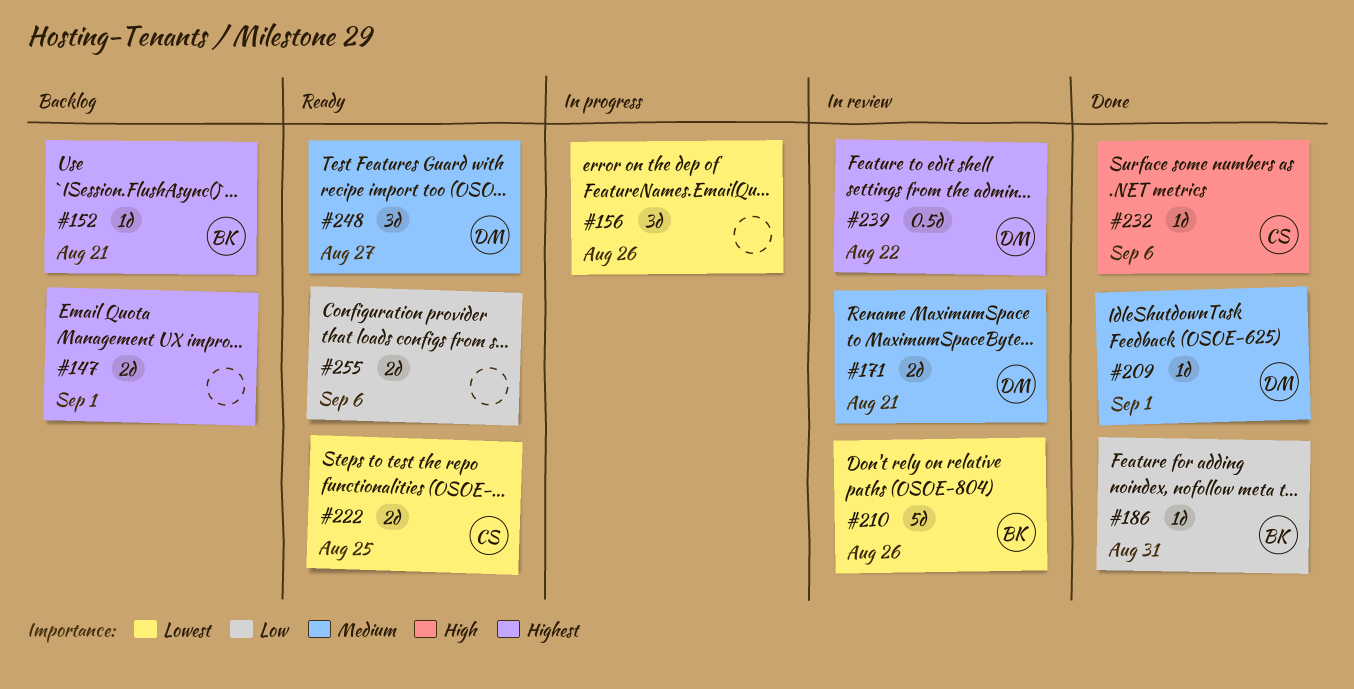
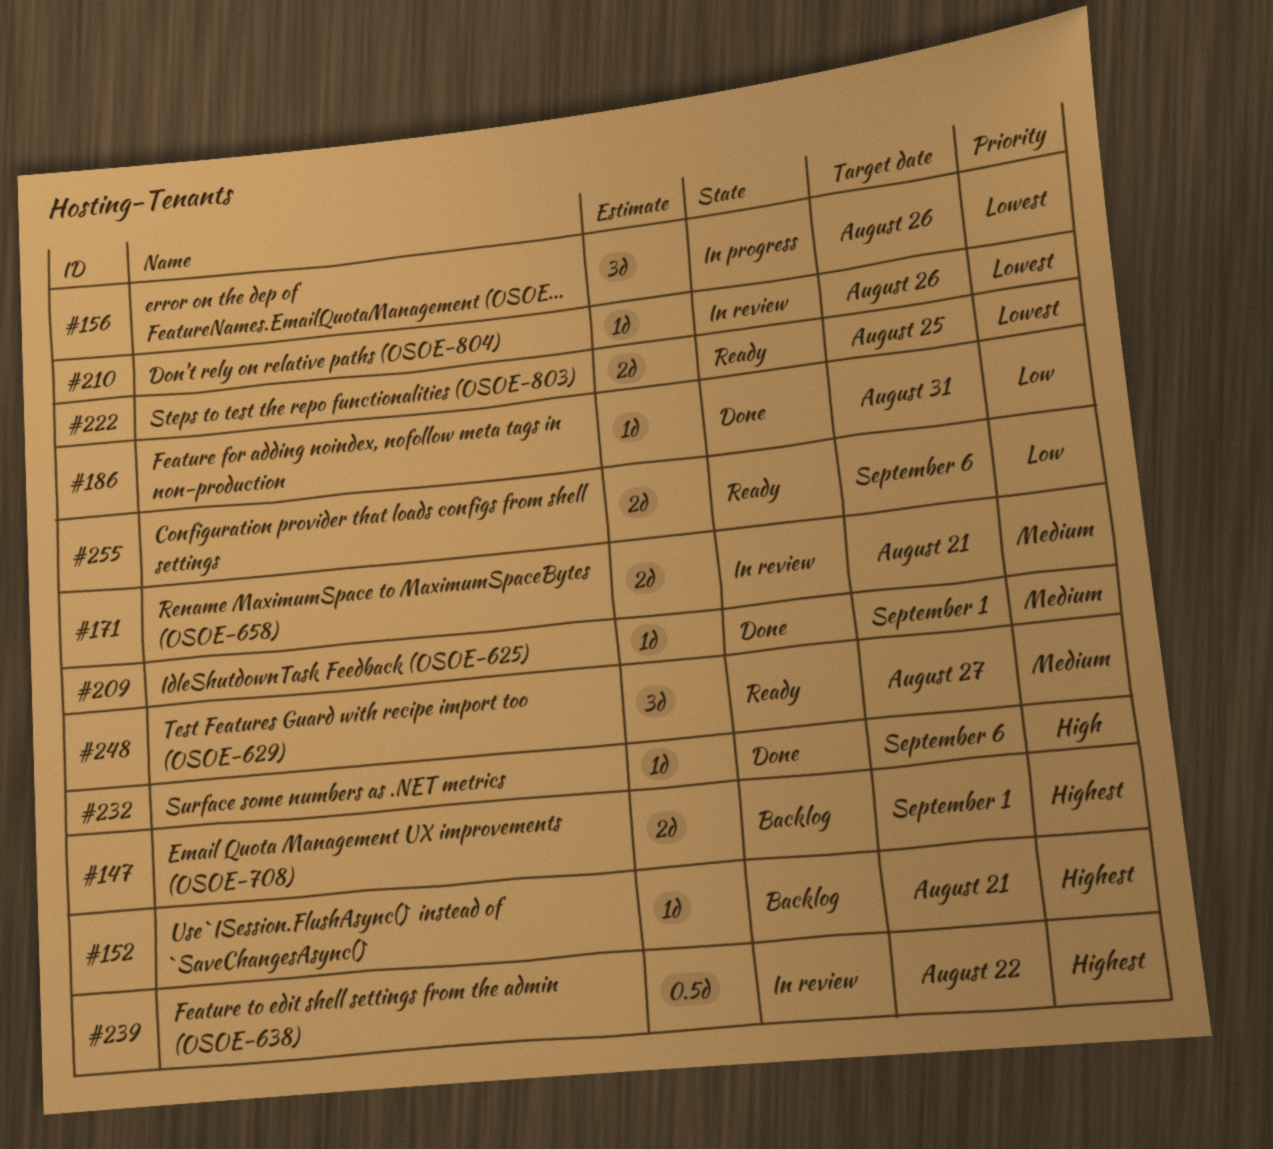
#210, estimate: 5d -> 1d

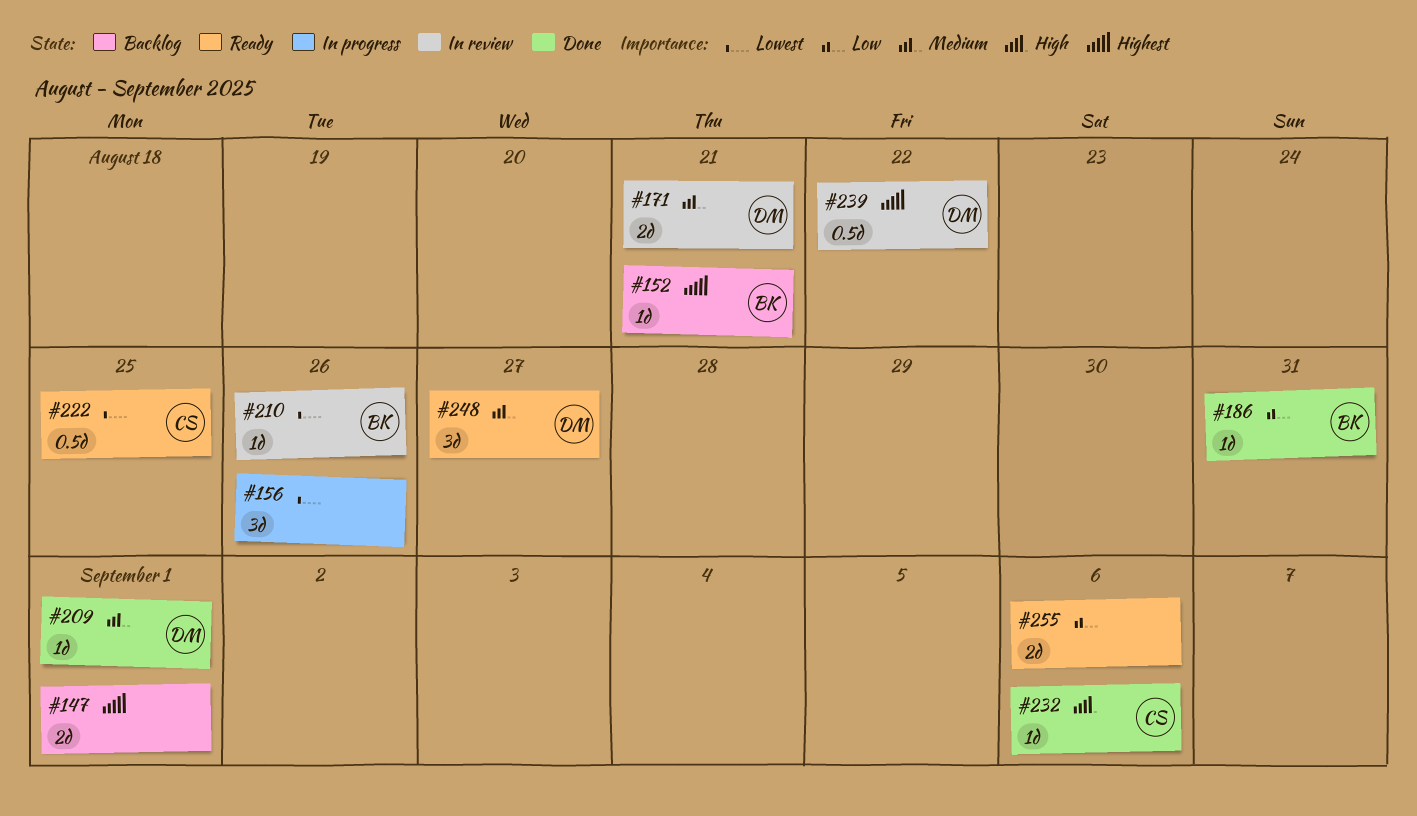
#222, estimate: 2d -> 0.5d

